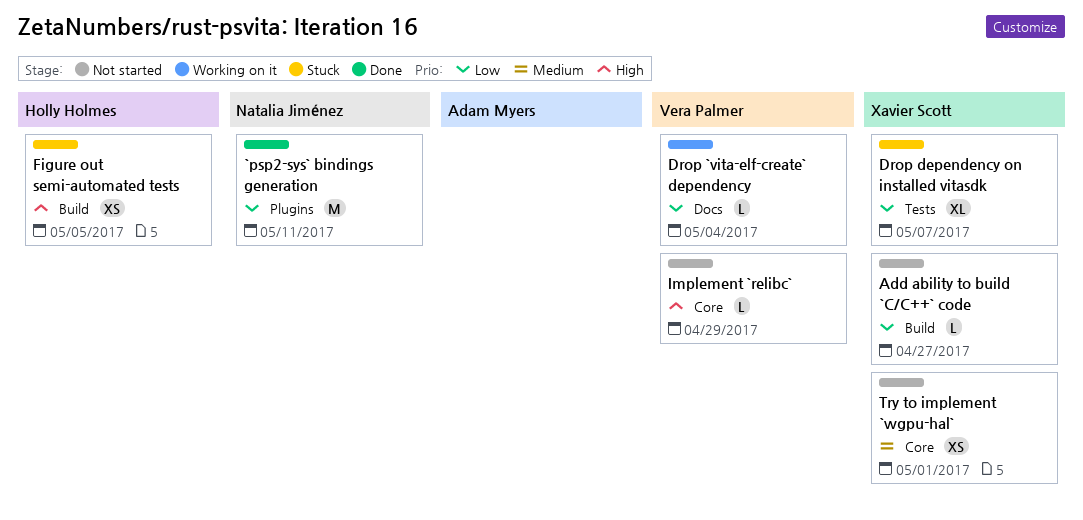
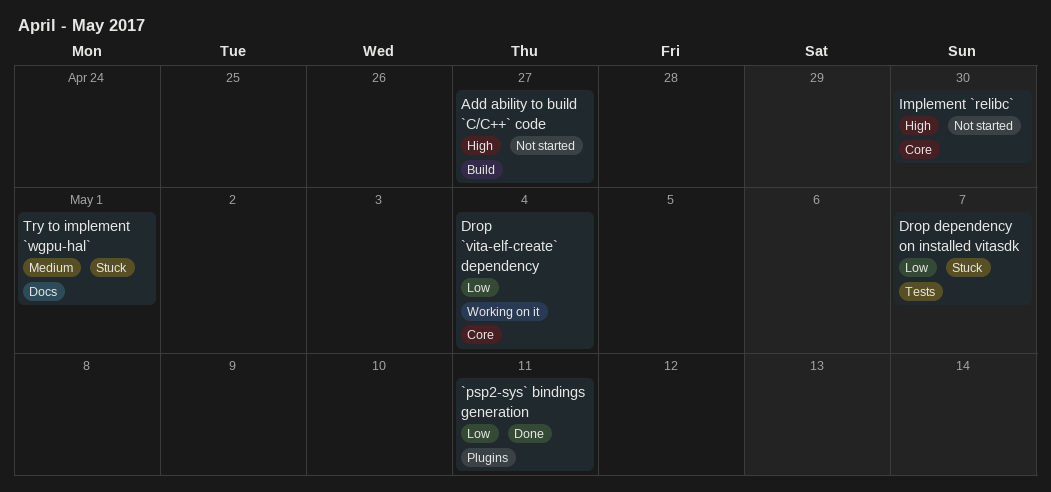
Add ability to build `C/C++` code, priority: Low -> High
Drop `vita-elf-create` dependency, label: Docs -> Core
Figure out semi-automated tests: present -> none
Implement `relibc`, due: Apr 29 -> Apr 30
Try to implement `wgpu-hal`, status: Not started -> Stuck
Try to implement `wgpu-hal`, label: Core -> Docs

